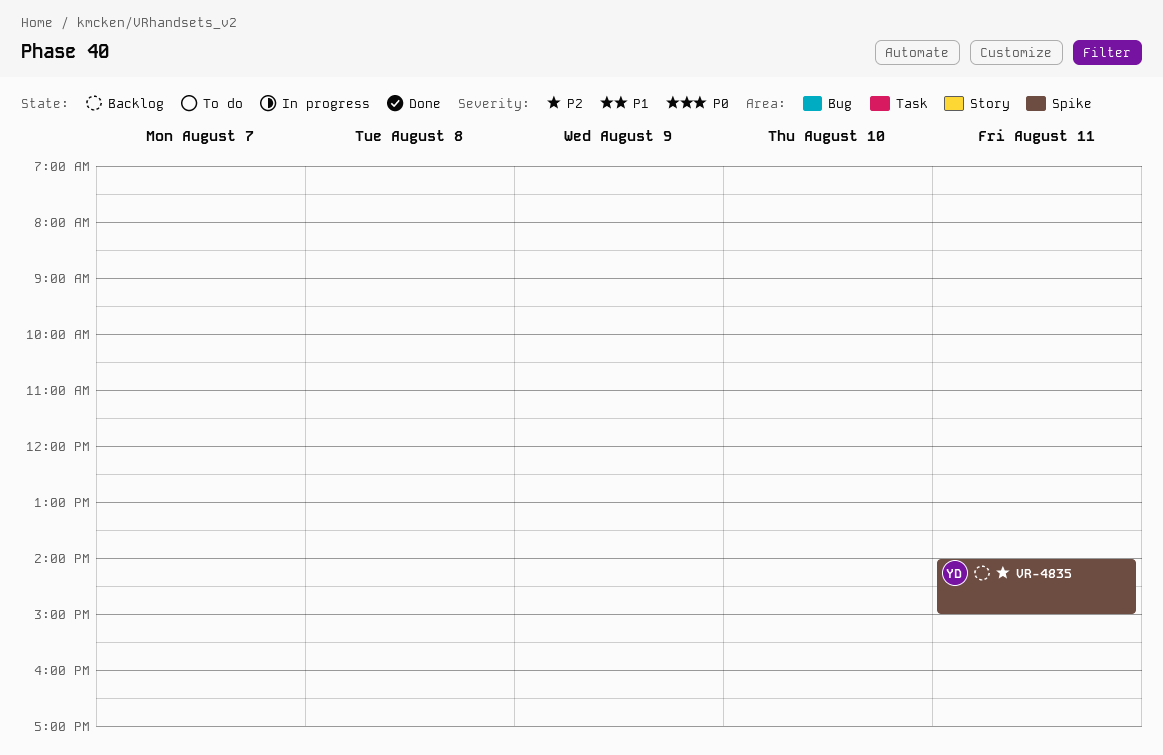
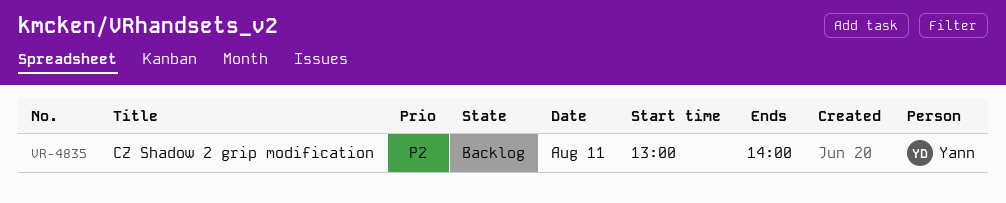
VR-4835, begins: 14:00 -> 13:00
VR-4835, ends: 15:00 -> 14:00

